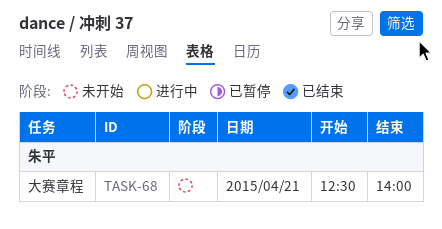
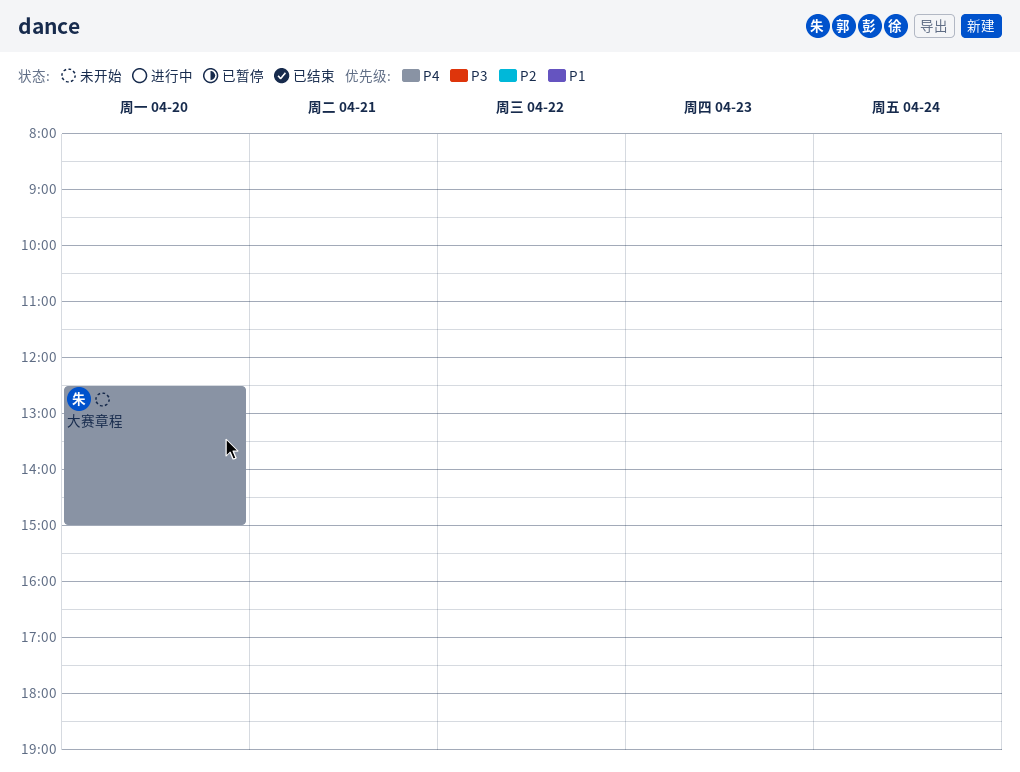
大赛章程, day: Apr 21 -> Apr 20
大赛章程, ends: 14:00 -> 15:00

